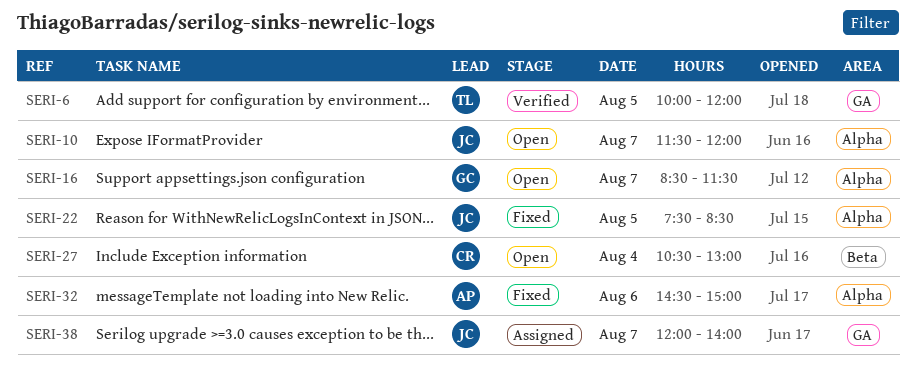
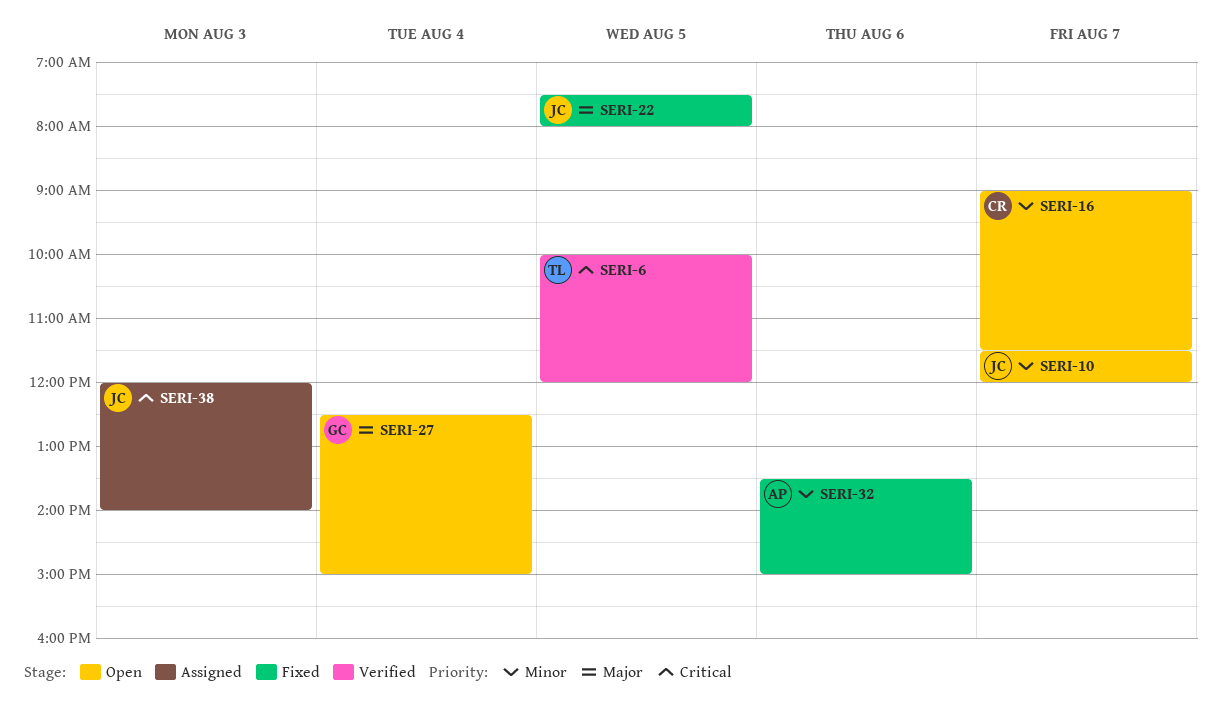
SERI-16, owner: GC -> CR
SERI-16, begins: 08:30 -> 09:00
SERI-22, ends: 08:30 -> 08:00
SERI-27, owner: CR -> GC
SERI-27, begins: 10:30 -> 12:30
SERI-27, ends: 13:00 -> 15:00
SERI-32, begins: 14:30 -> 13:30
SERI-38, day: Aug 7 -> Aug 3

